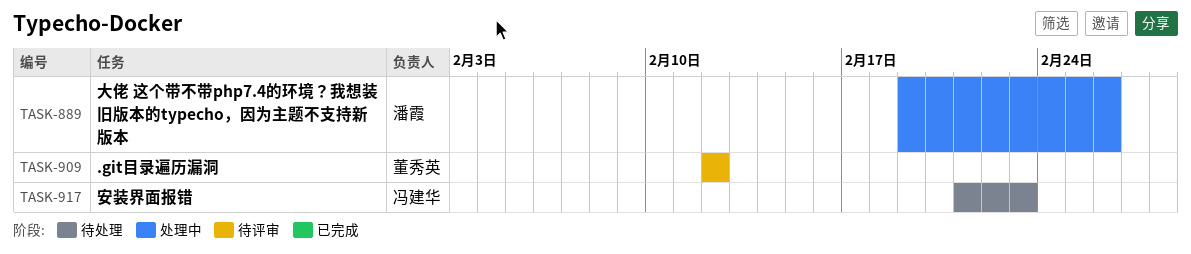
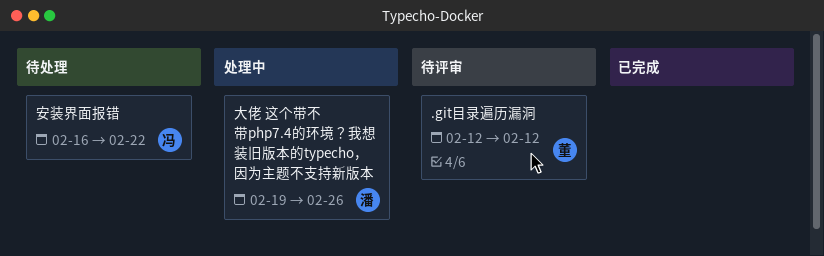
安装界面报错, start: Feb 21 -> Feb 16
安装界面报错, due: Feb 23 -> Feb 22

